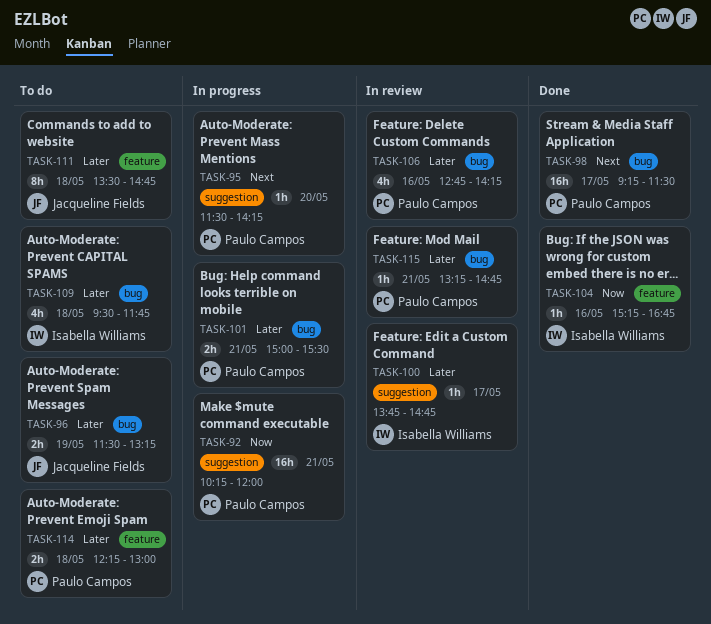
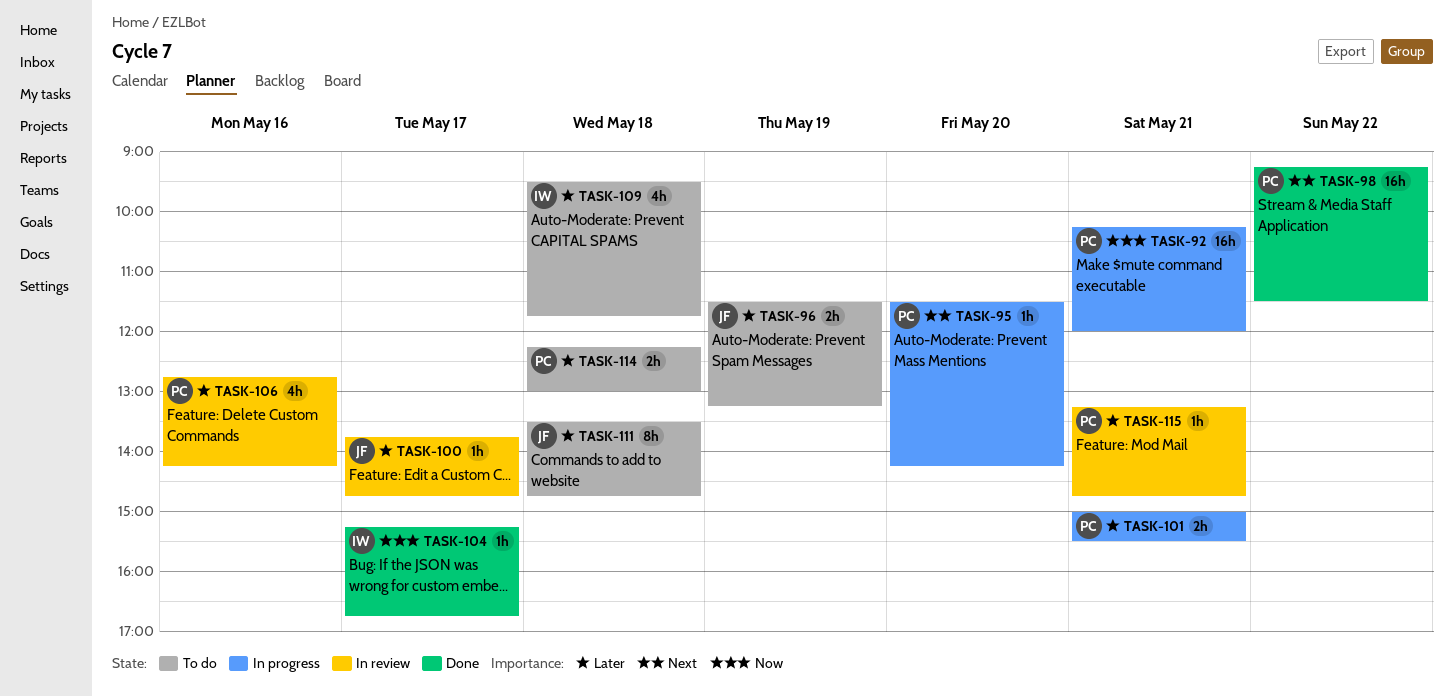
TASK-98, day: May 17 -> May 22
TASK-100, owner: Isabella Williams -> Jacqueline Fields
TASK-104, day: May 16 -> May 17

